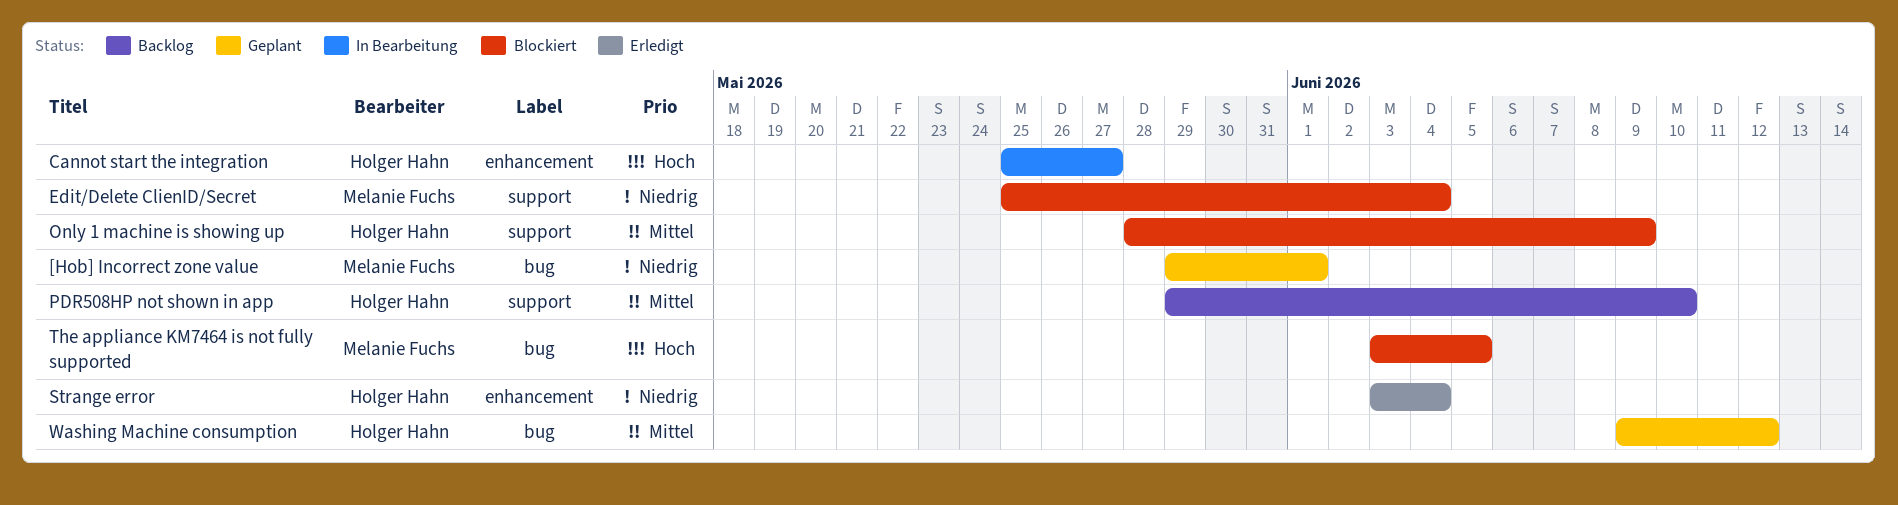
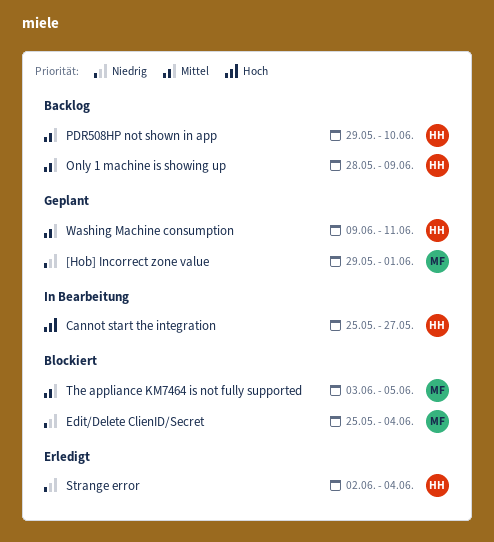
Only 1 machine is showing up, status: Blockiert -> Backlog
Strange error, start: Jun 3 -> Jun 2
The appliance KM7464 is not fully supported, priority: Hoch -> Mittel
Washing Machine consumption, due: Jun 12 -> Jun 11

